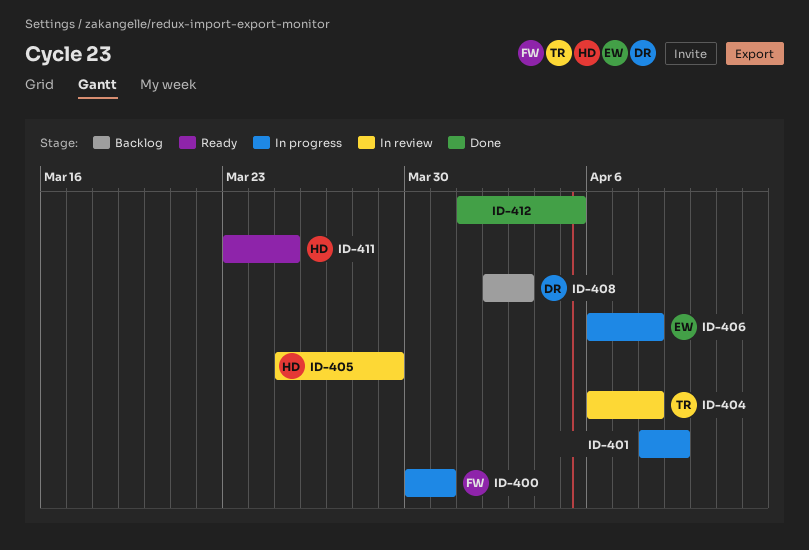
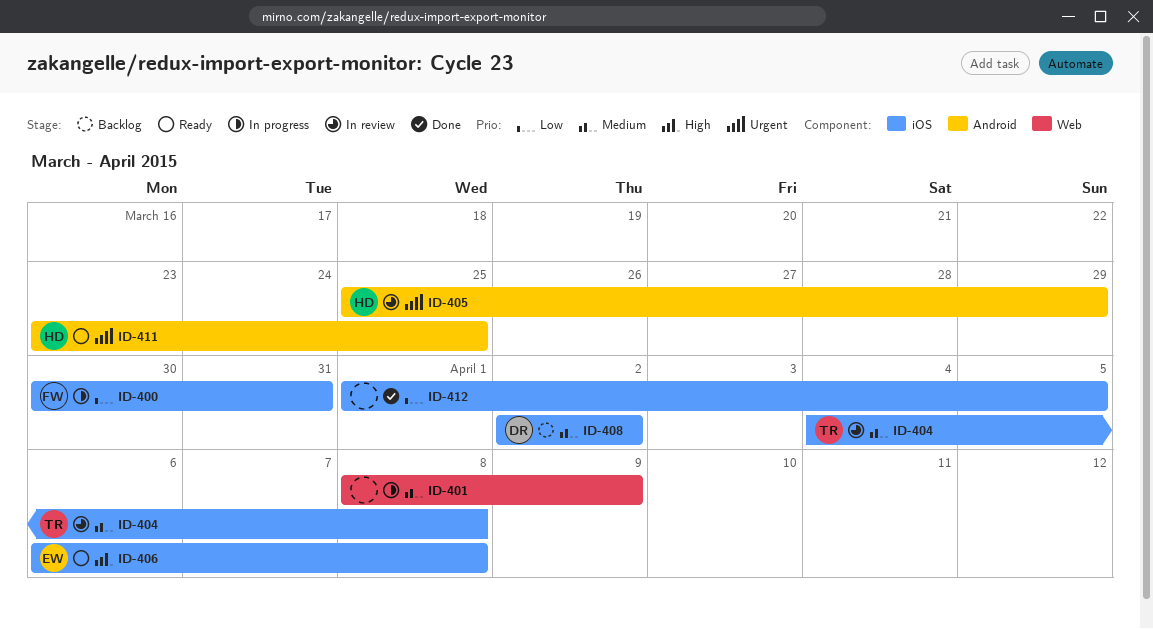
ID-404, start: Apr 6 -> Apr 4
ID-406, status: In progress -> Ready
ID-408, due: Apr 3 -> Apr 2

